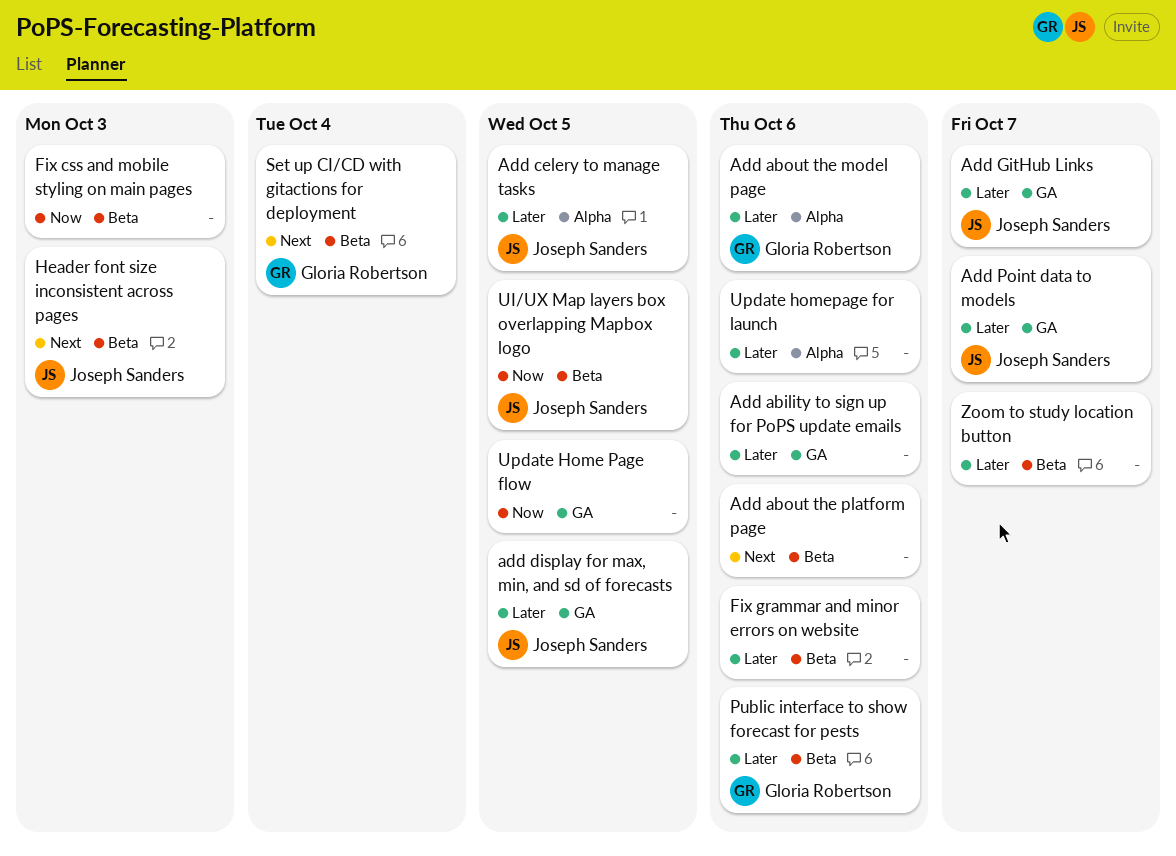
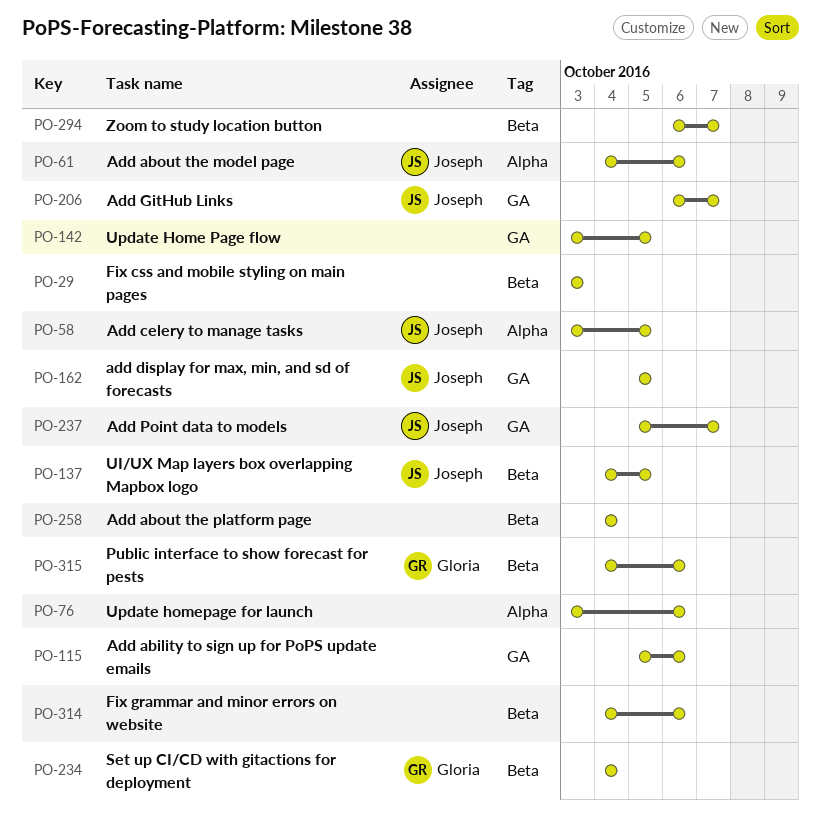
Add about the model page, owner: Gloria Robertson -> Joseph Sanders
Add about the platform page, due: Oct 6 -> Oct 4
Header font size inconsistent across pages: present -> none

